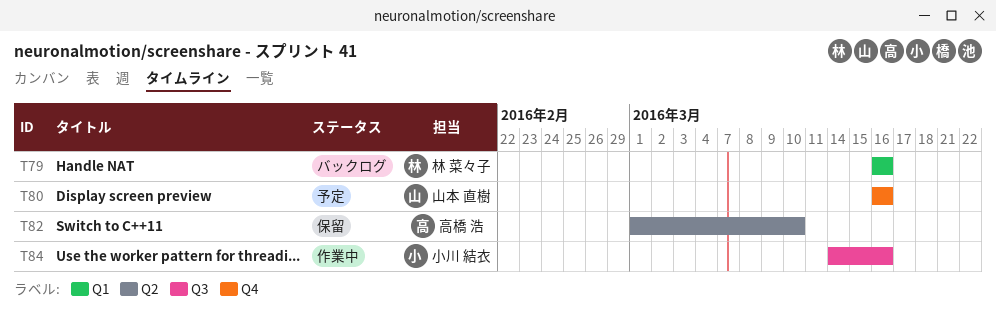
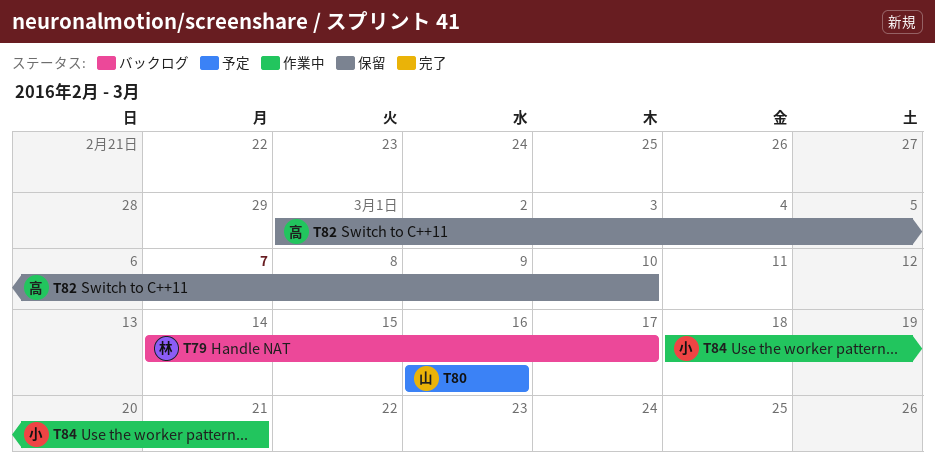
T79, start: Mar 16 -> Mar 14
T79, due: Mar 16 -> Mar 17
T84, start: Mar 14 -> Mar 18
T84, due: Mar 16 -> Mar 21

